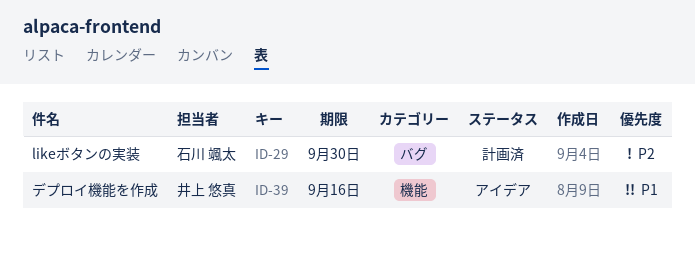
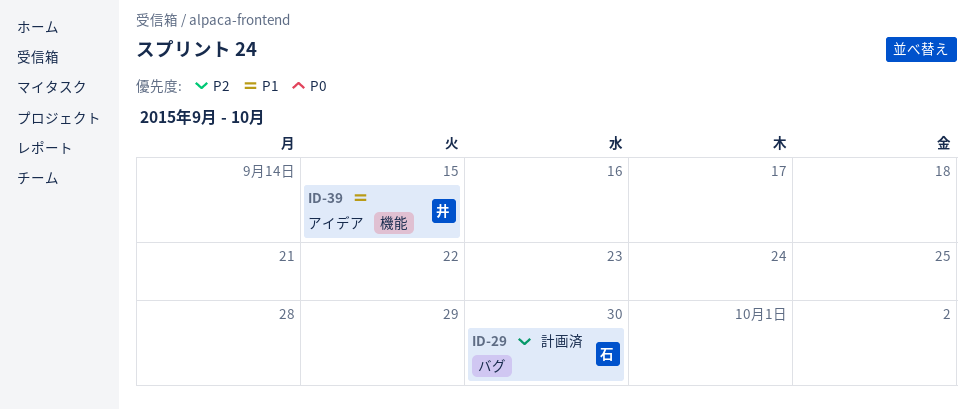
ID-39, due: Sep 16 -> Sep 15

